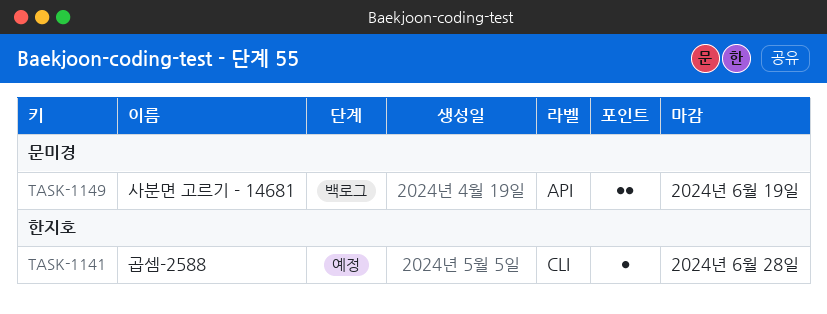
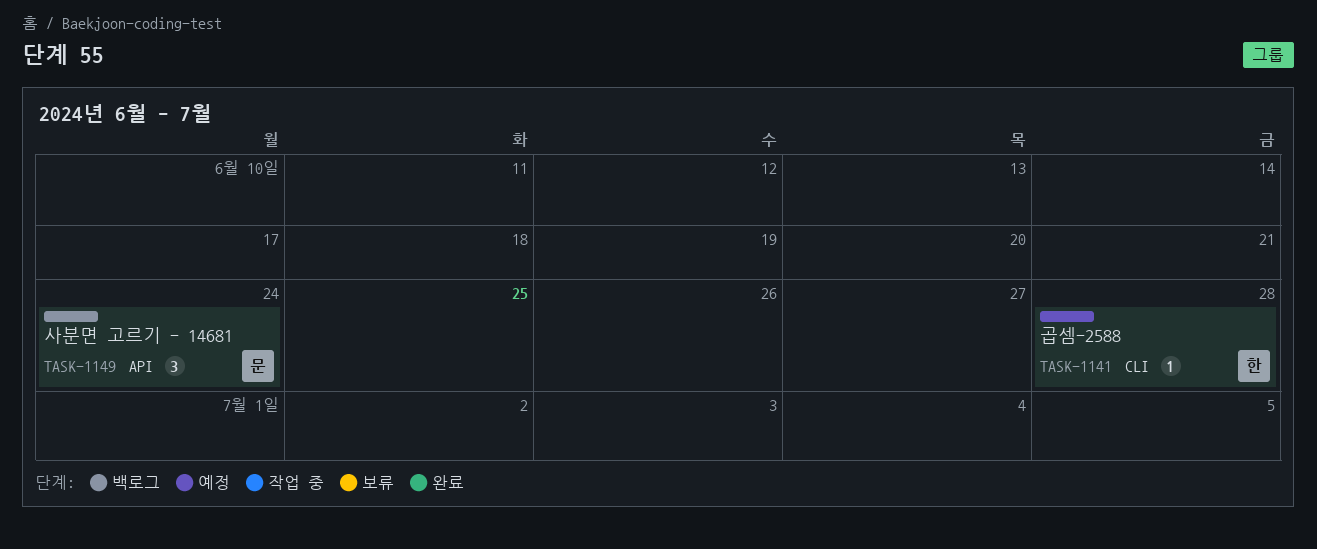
TASK-1149, estimate: 2 -> 3
TASK-1149, due: Jun 19 -> Jun 24

